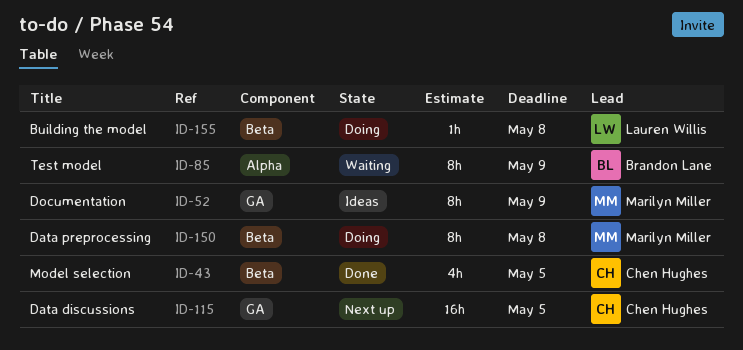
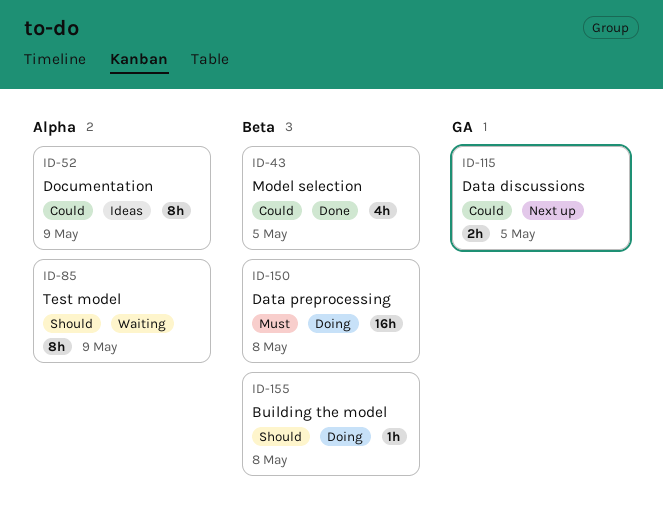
ID-52, label: GA -> Alpha
ID-115, estimate: 16h -> 2h
ID-150, estimate: 8h -> 16h

